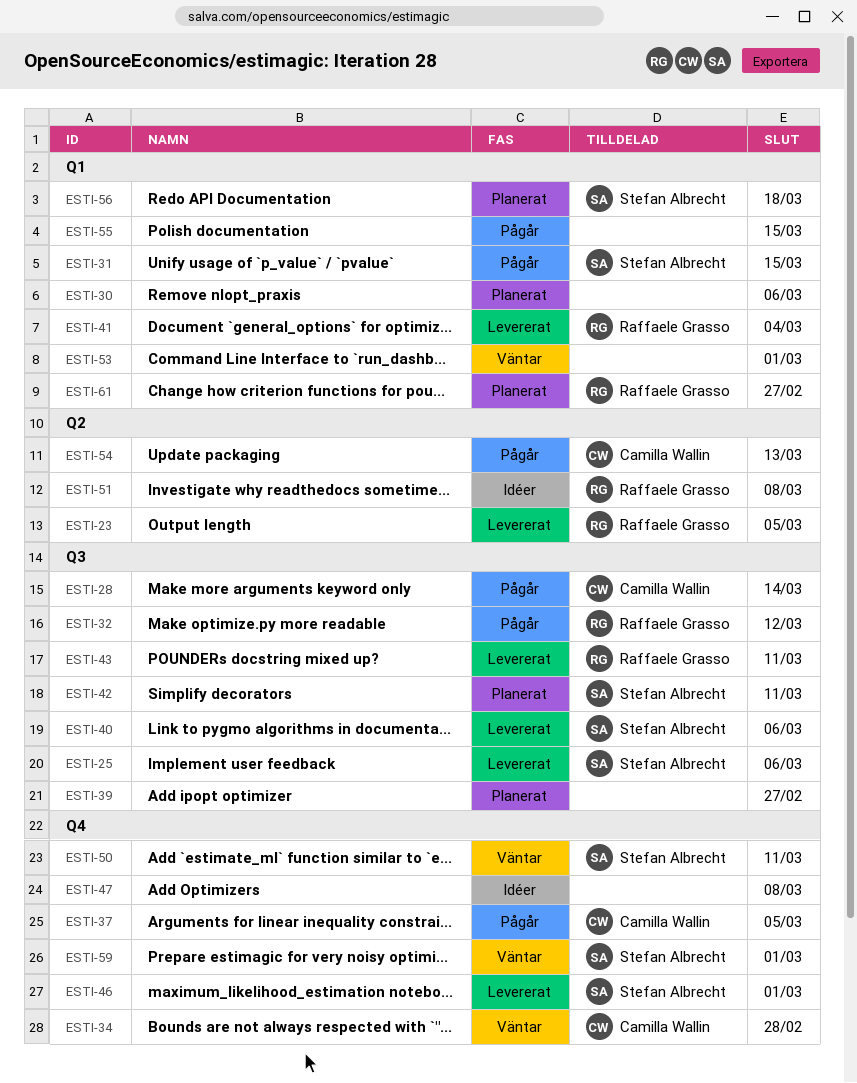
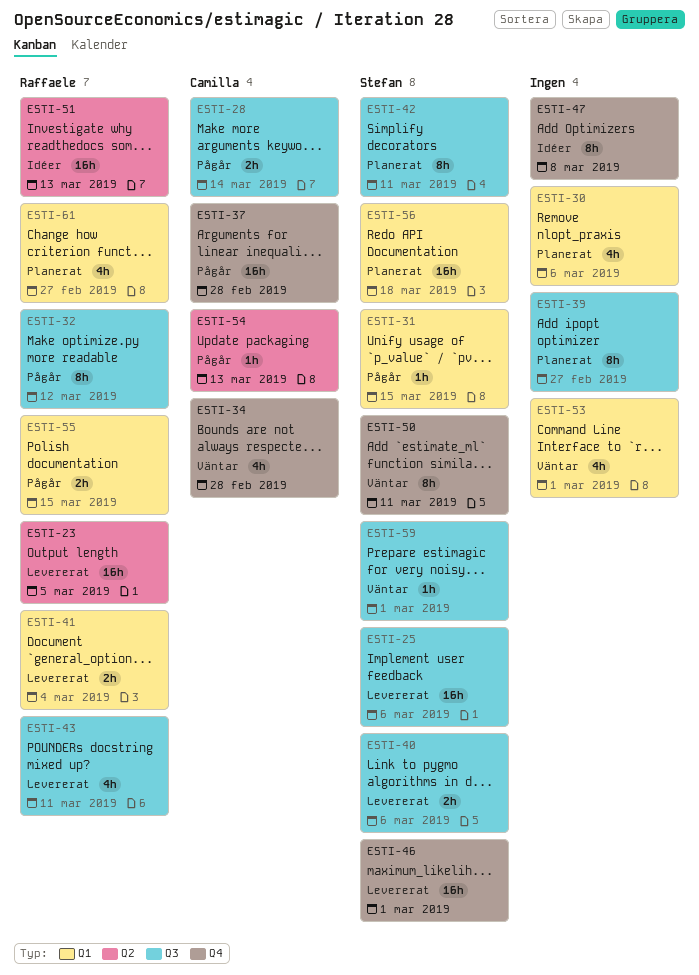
ESTI-37, due: Mar 5 -> Feb 28
ESTI-51, due: Mar 8 -> Mar 13
ESTI-55, owner: none -> Raffaele Grasso
ESTI-59, label: Q4 -> Q3

